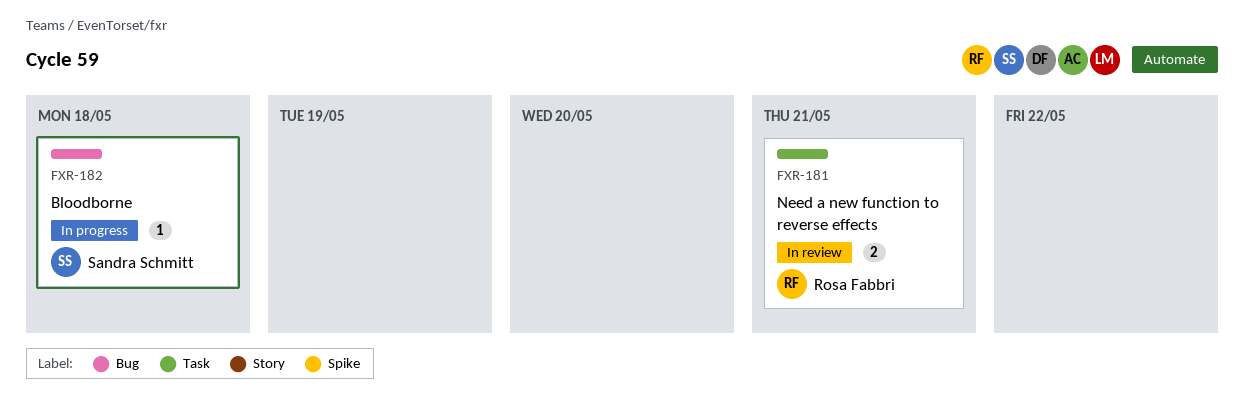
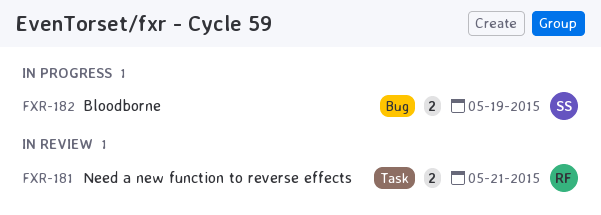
FXR-182, estimate: 1 -> 2
FXR-182, due: May 18 -> May 19

